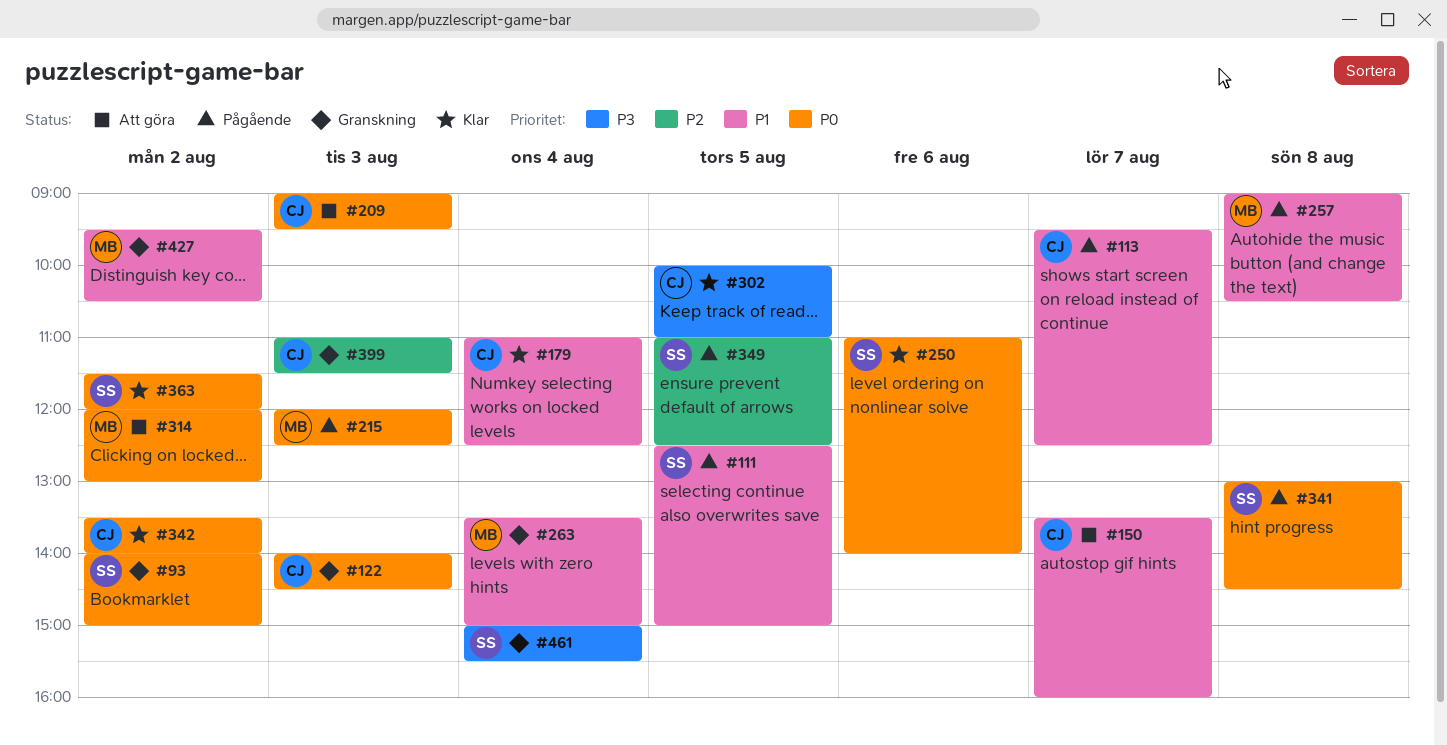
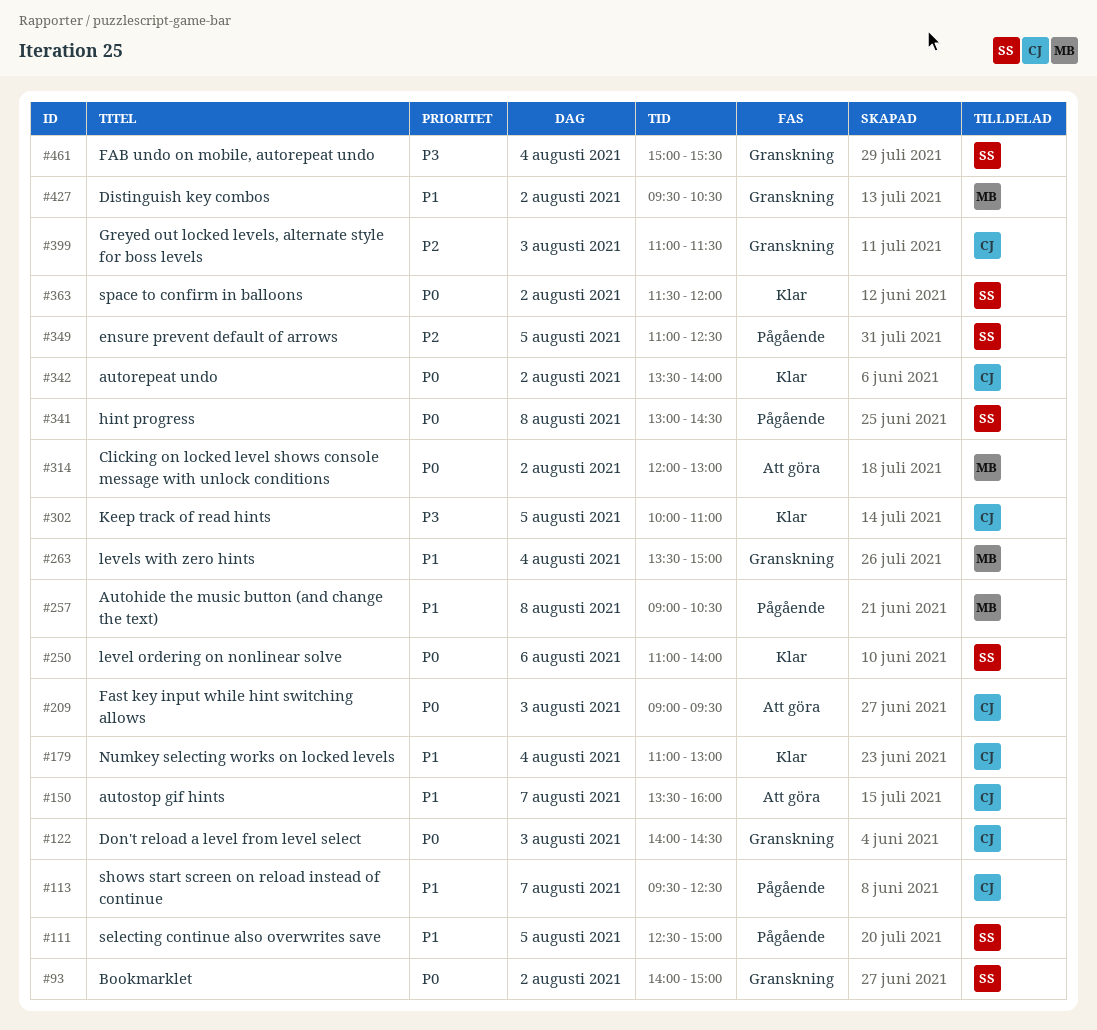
#179, ends: 12:30 -> 13:00
#215: present -> none

